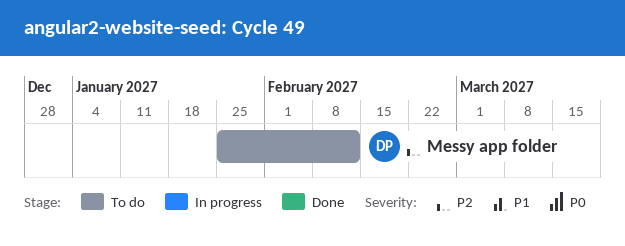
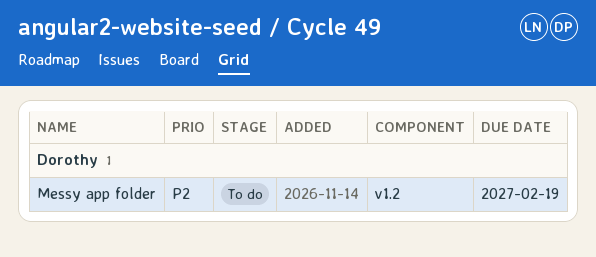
Messy app folder, due: Feb 12 -> Feb 19

